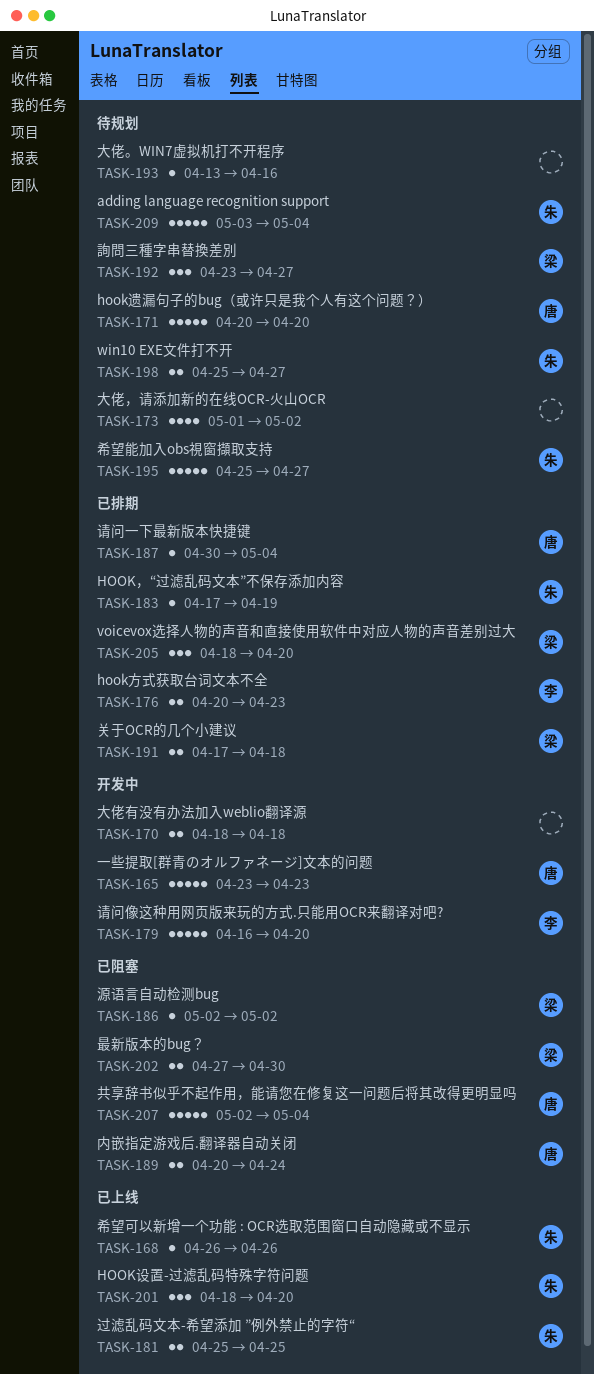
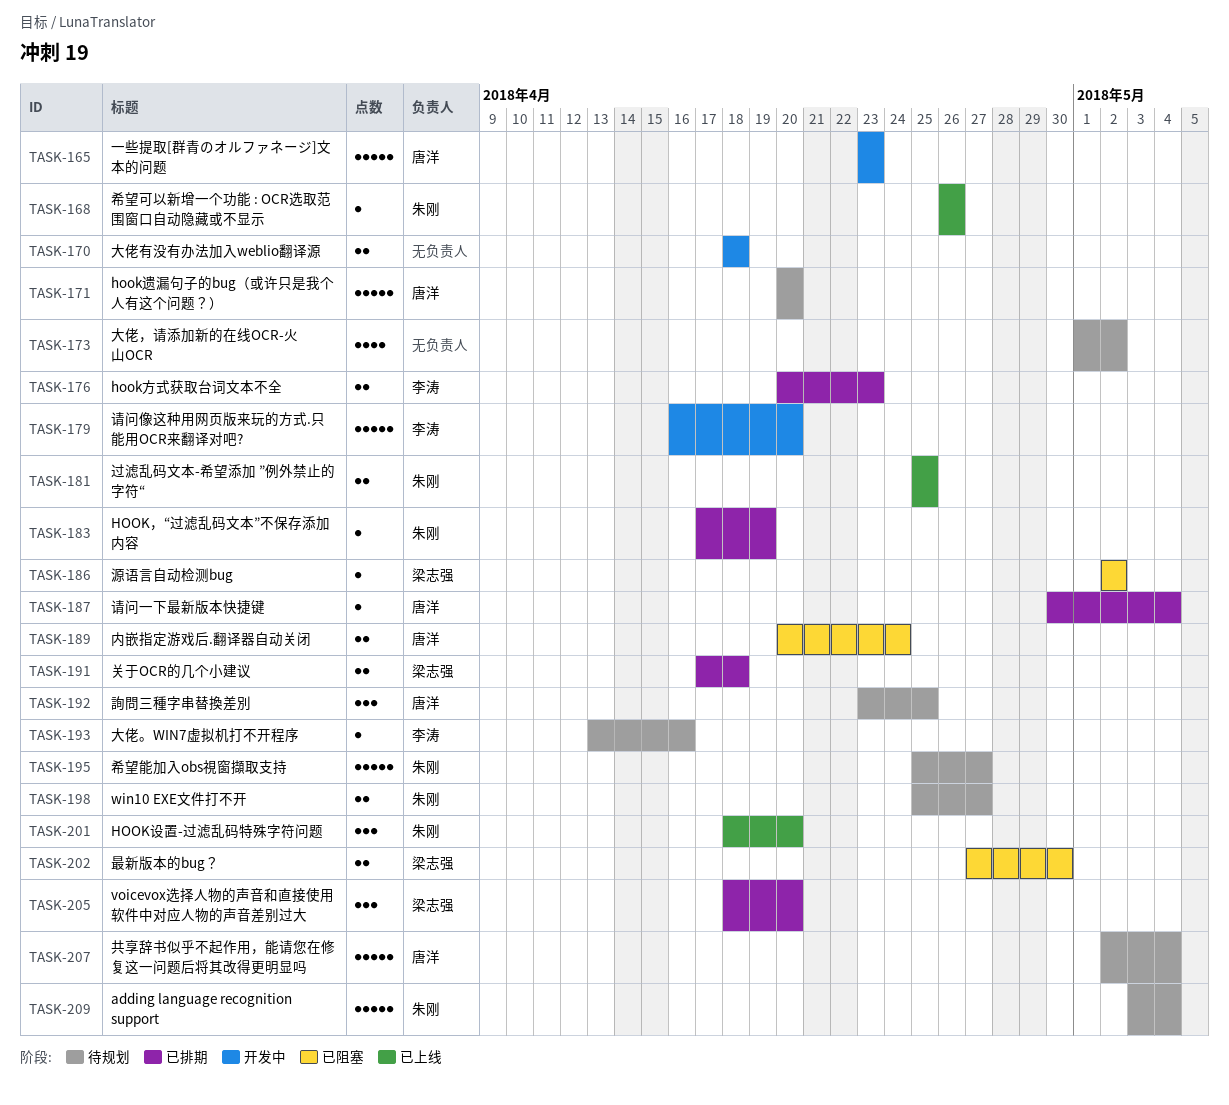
TASK-192, owner: 梁志强 -> 唐洋
TASK-192, due: Apr 27 -> Apr 25
TASK-193, owner: none -> 李涛
TASK-207, status: 已阻塞 -> 待规划

